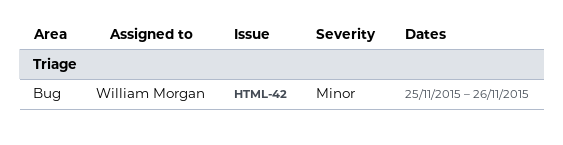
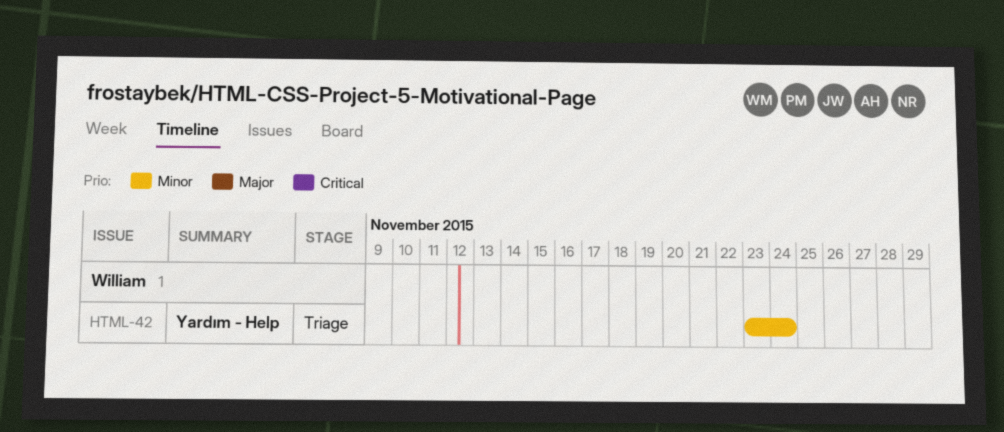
HTML-42, start: Nov 25 -> Nov 23
HTML-42, due: Nov 26 -> Nov 24

